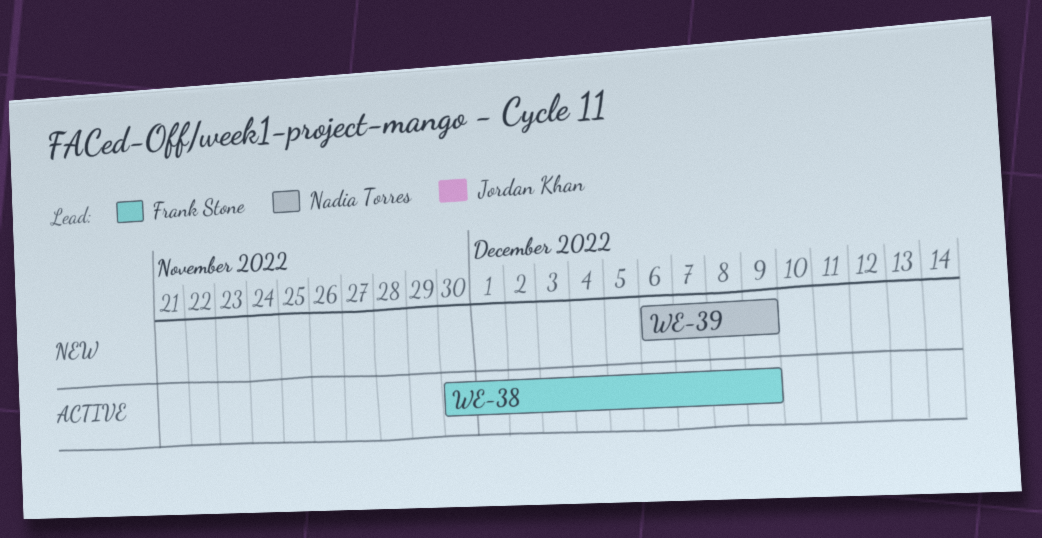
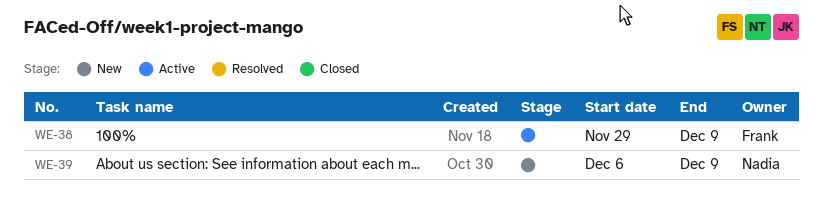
WE-38, start: Nov 30 -> Nov 29

